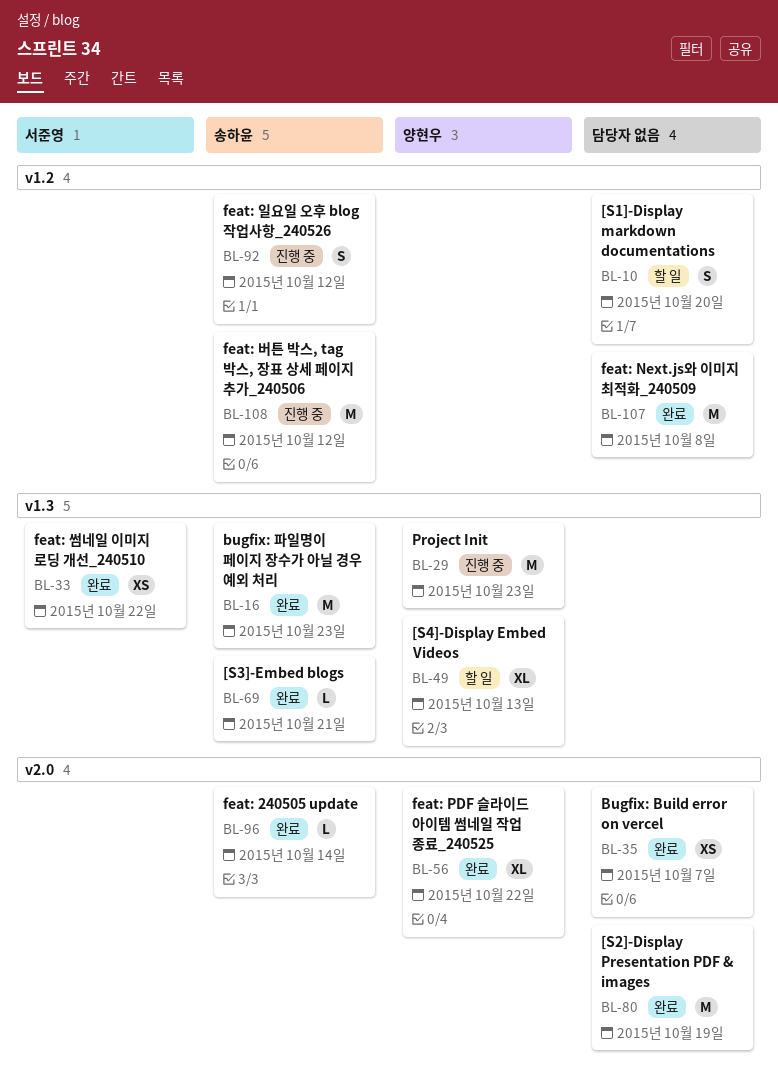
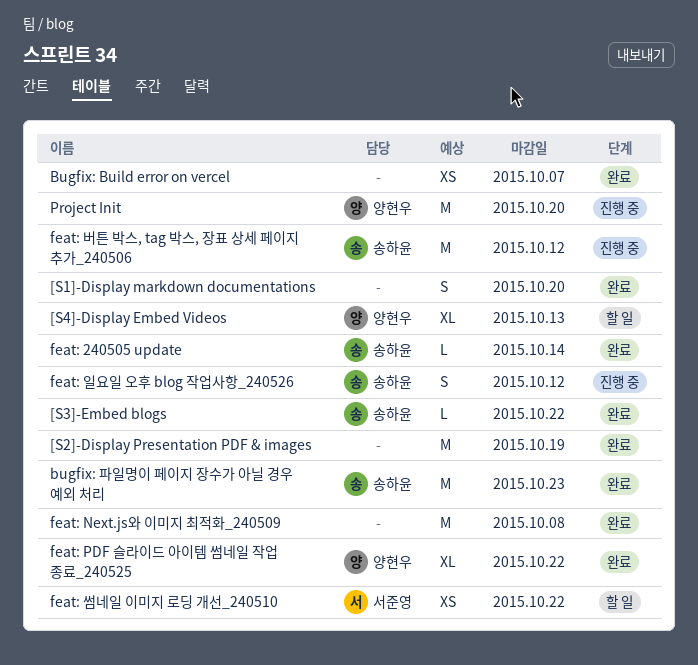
[S1]-Display markdown documentations, status: 할 일 -> 완료
[S3]-Embed blogs, due: Oct 21 -> Oct 22
feat: 썸네일 이미지 로딩 개선_240510, status: 완료 -> 할 일
Project Init, due: Oct 23 -> Oct 20

